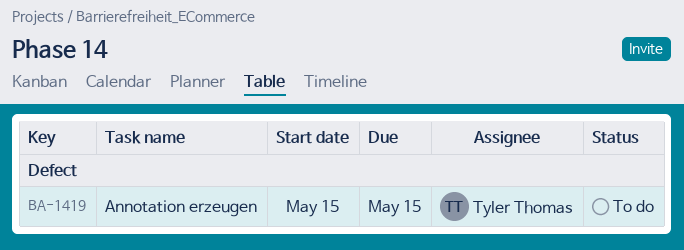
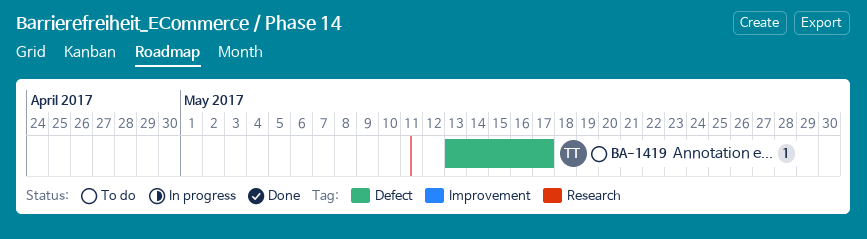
BA-1419, start: May 15 -> May 13
BA-1419, due: May 15 -> May 17

